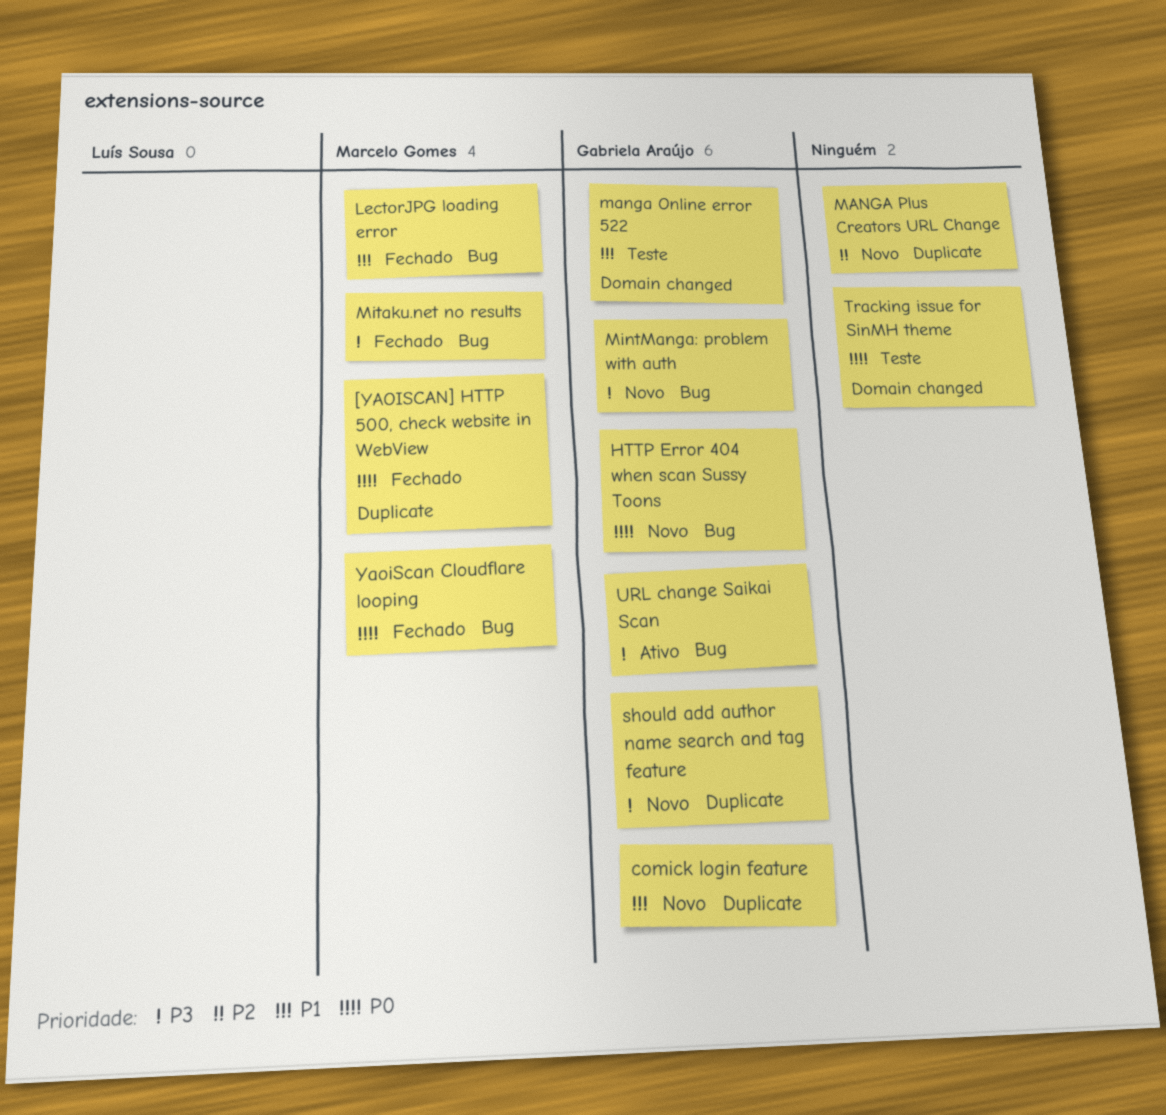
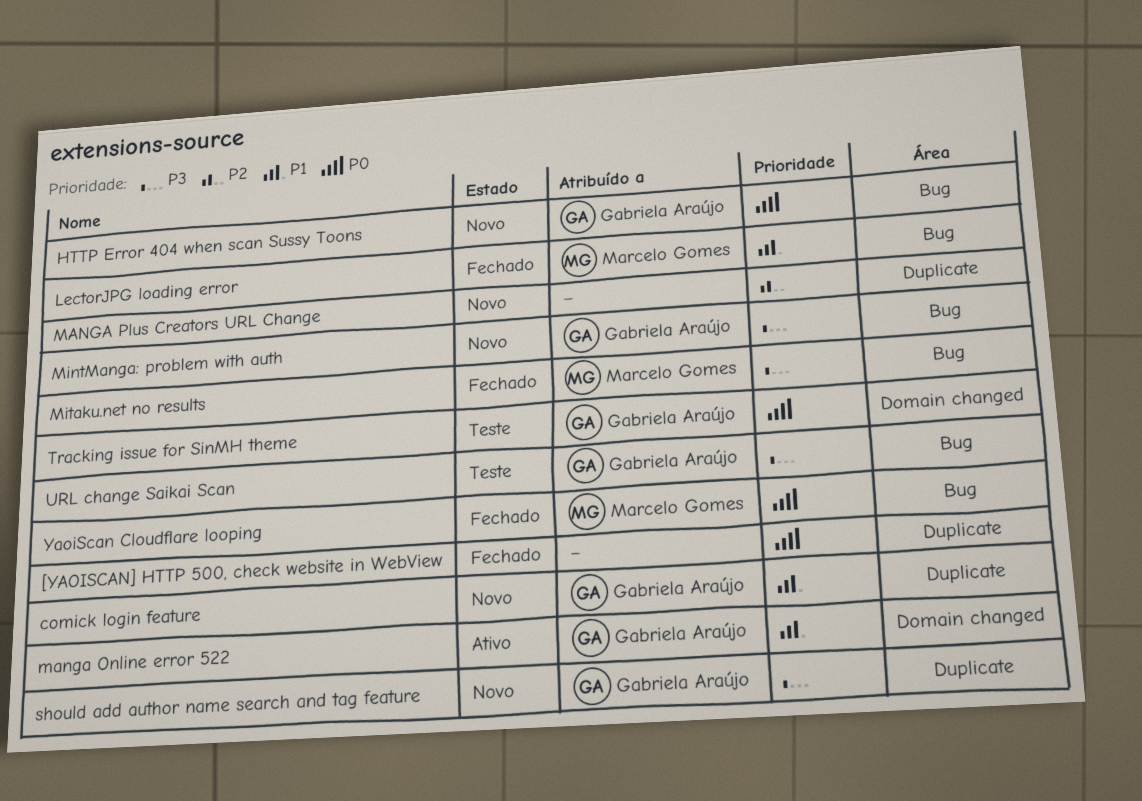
[YAOISCAN] HTTP 500, check website in WebView, owner: Marcelo Gomes -> none
manga Online error 522, status: Teste -> Ativo
Tracking issue for SinMH theme, owner: none -> Gabriela Araújo
URL change Saikai Scan, status: Ativo -> Teste

